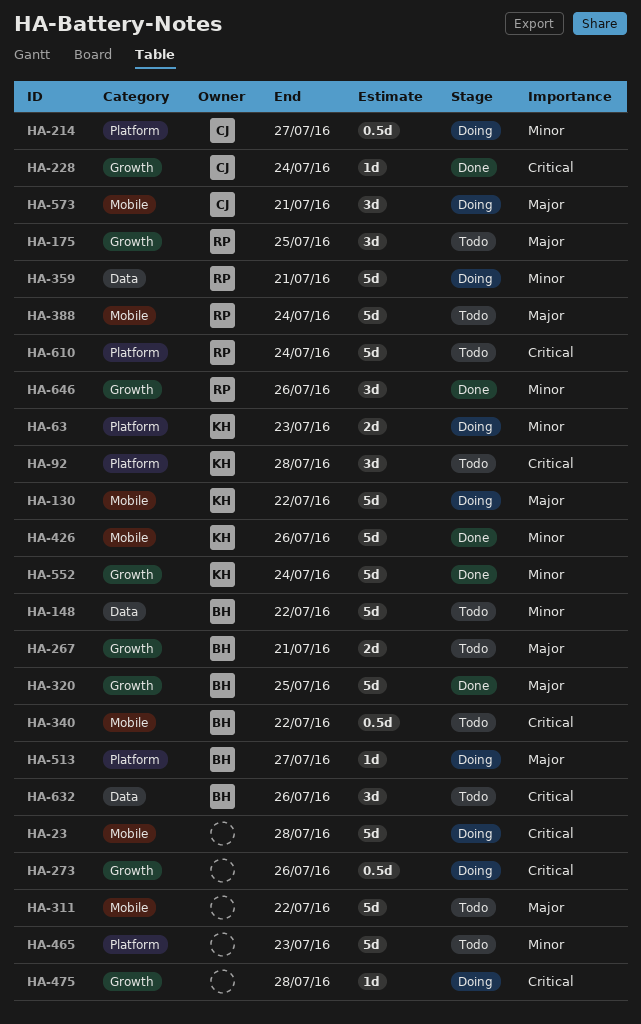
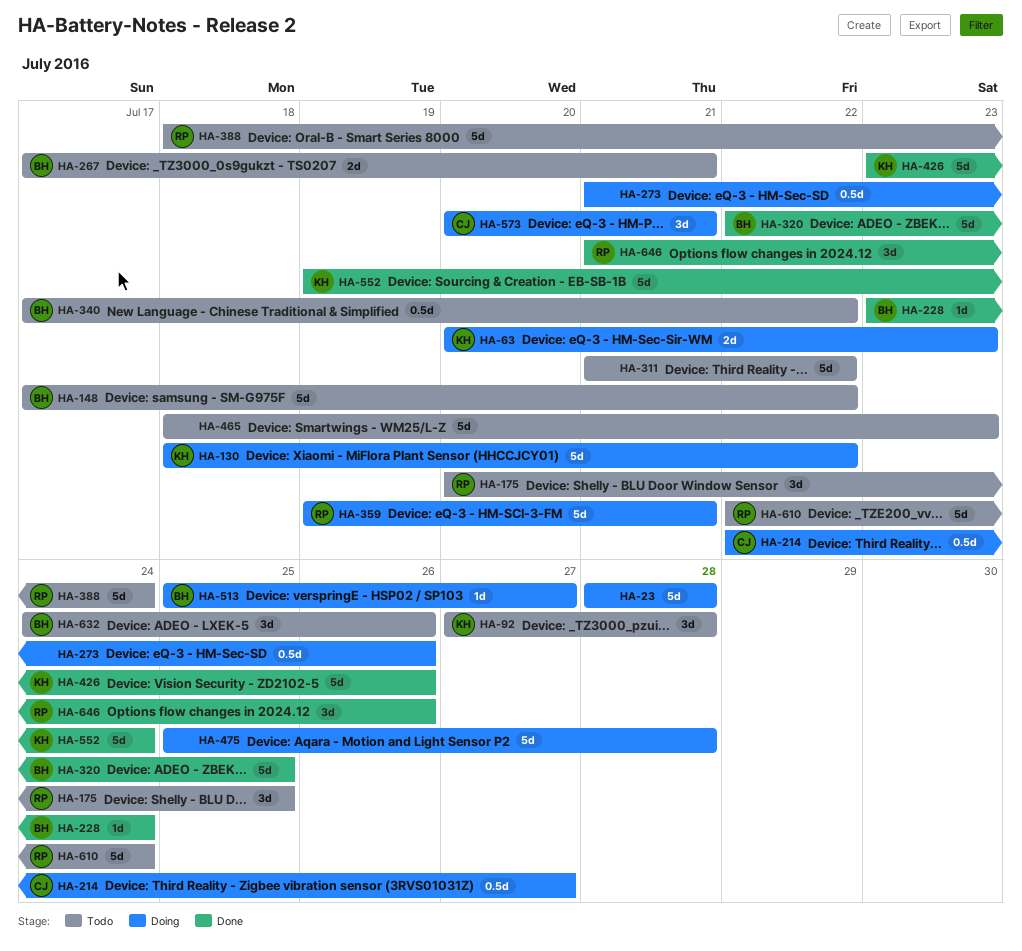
HA-228, owner: CJ -> BH
HA-475, estimate: 1d -> 5d

